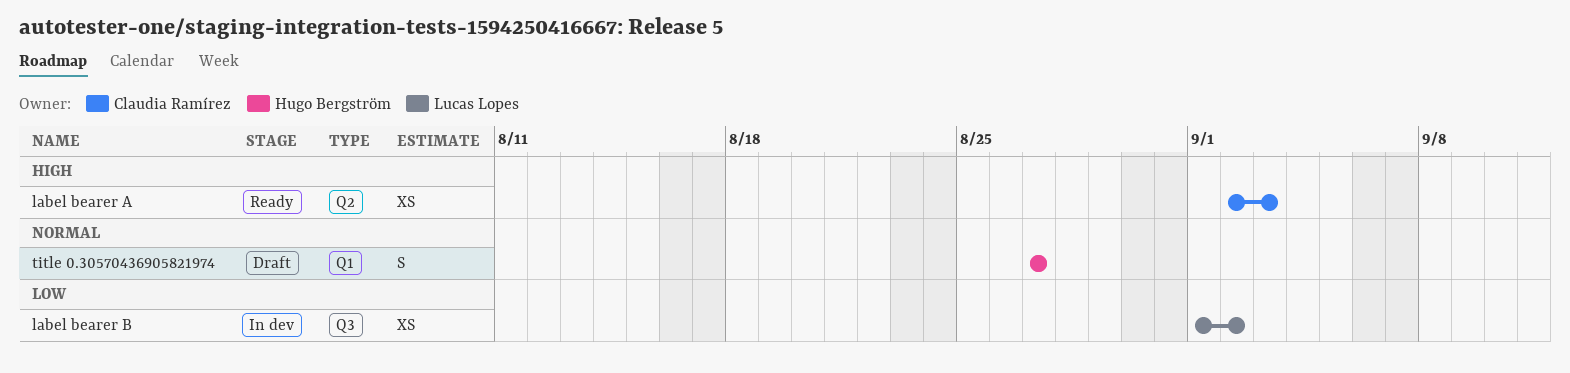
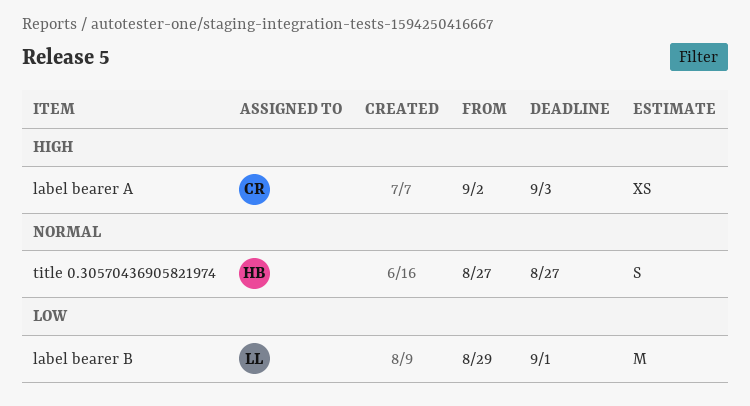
label bearer B, estimate: XS -> M
label bearer B, start: Sep 1 -> Aug 29
label bearer B, due: Sep 2 -> Sep 1

